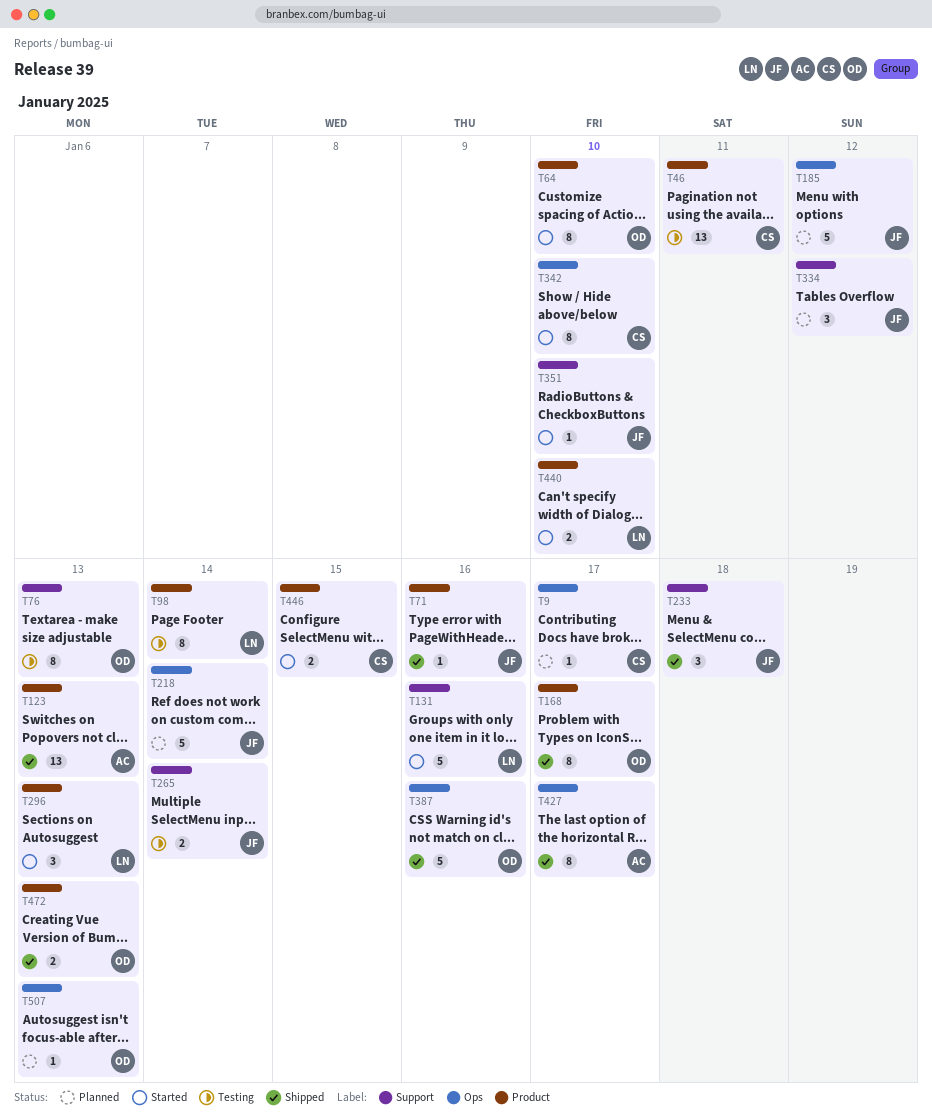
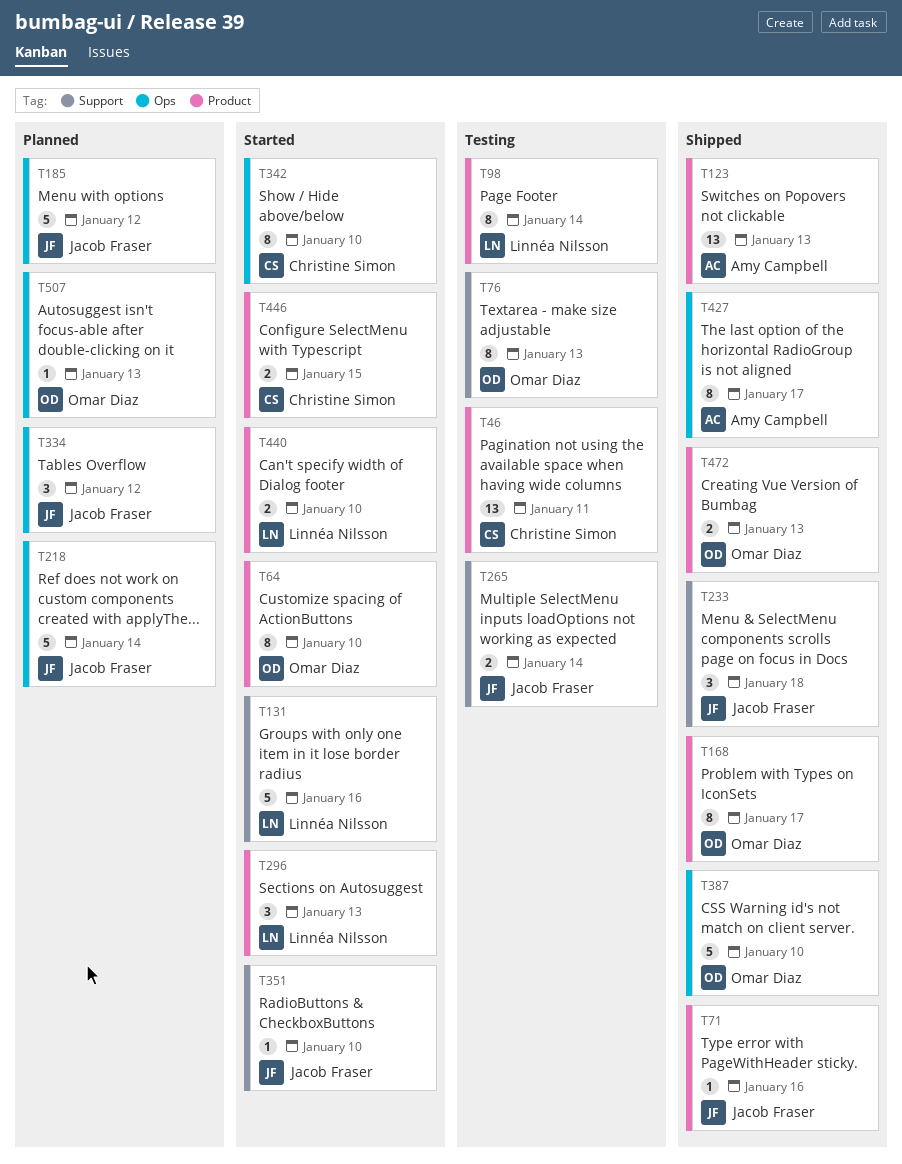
T9: present -> none
T334, label: Support -> Ops
T387, due: Jan 16 -> Jan 10

